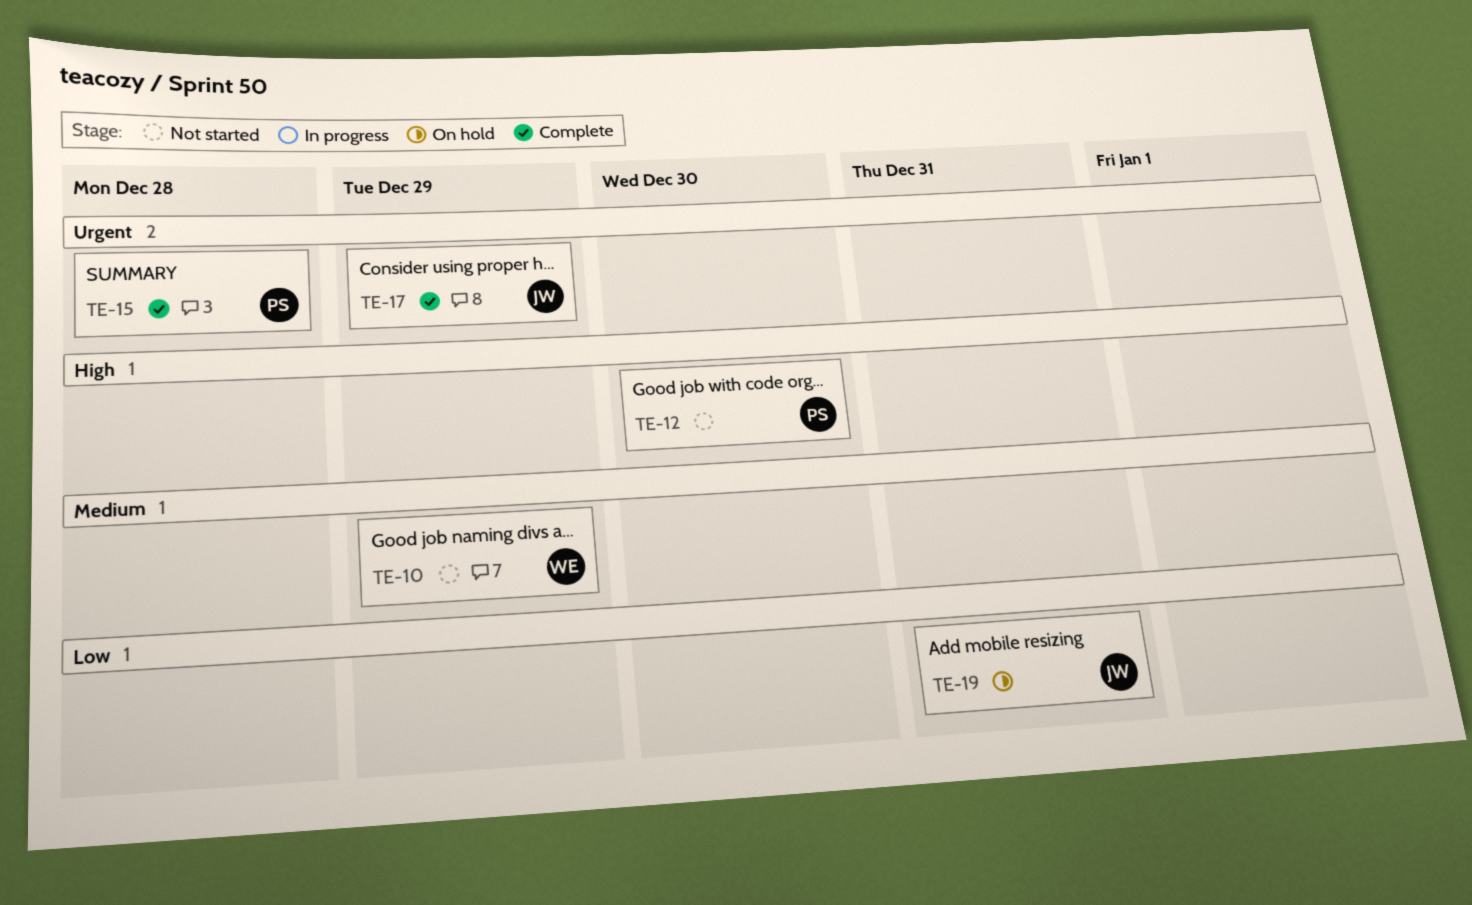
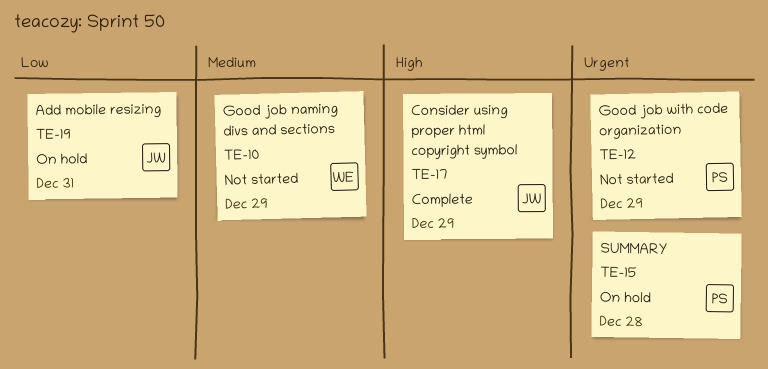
TE-12, priority: High -> Urgent
TE-12, due: Dec 30 -> Dec 29
TE-15, status: Complete -> On hold
TE-17, priority: Urgent -> High

